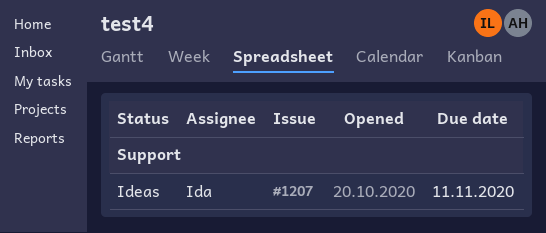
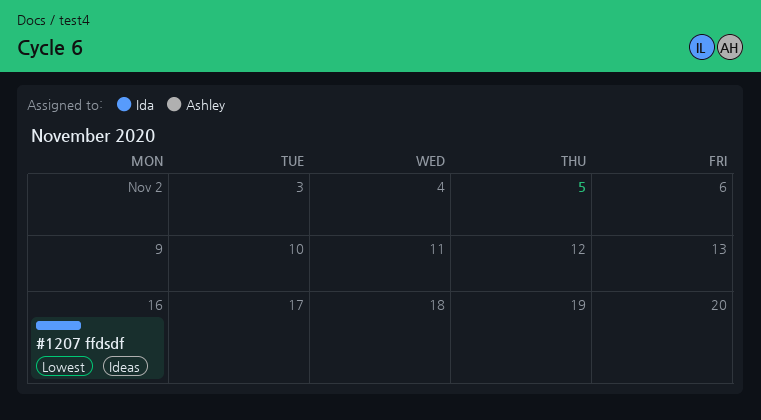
#1207, due: Nov 11 -> Nov 16

